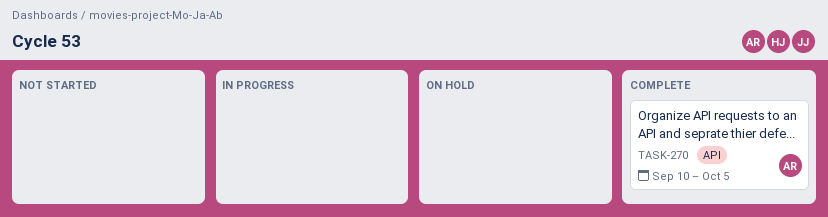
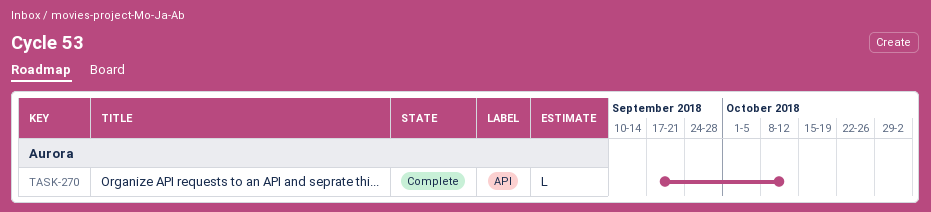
TASK-270, start: Sep 10 -> Sep 17
TASK-270, due: Oct 5 -> Oct 12

